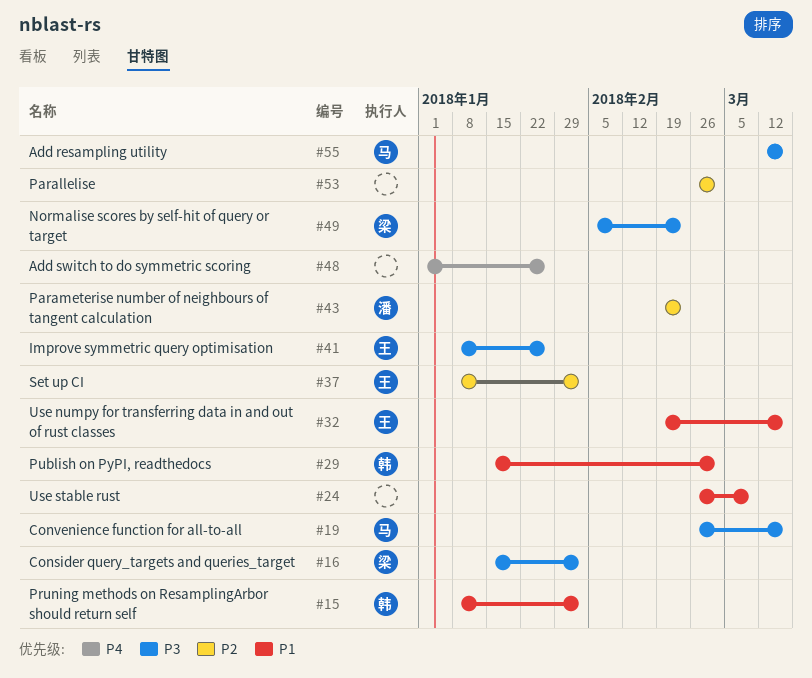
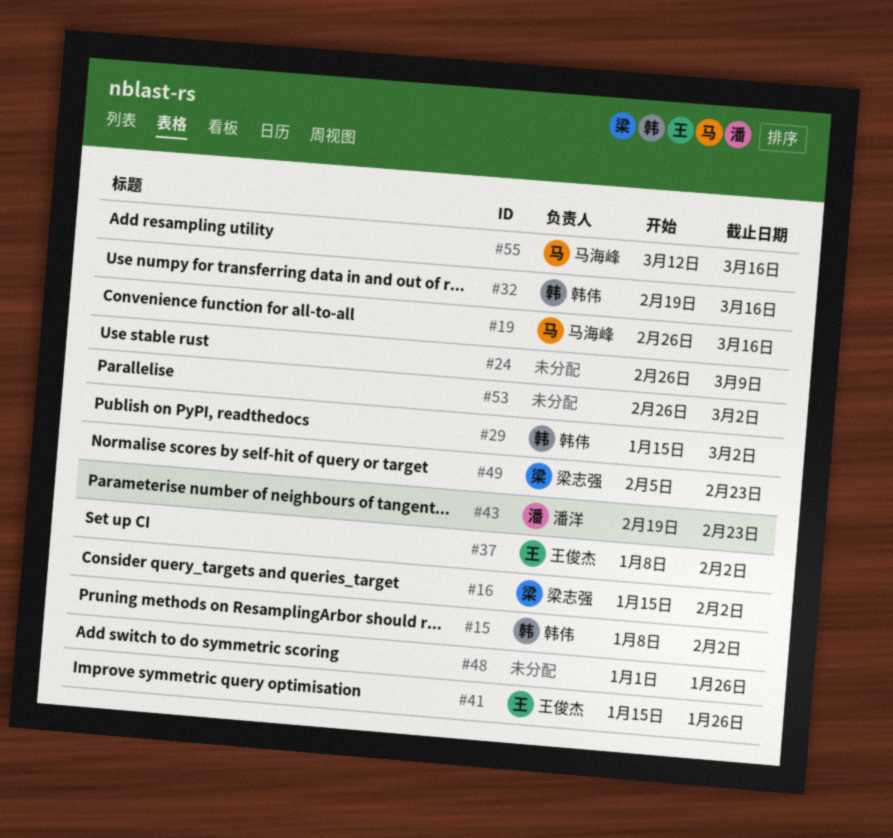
#32, owner: 王俊杰 -> 韩伟
#41, start: Jan 8 -> Jan 15

